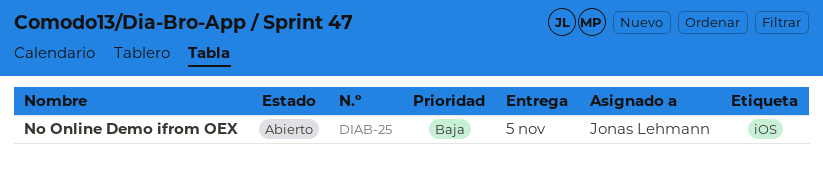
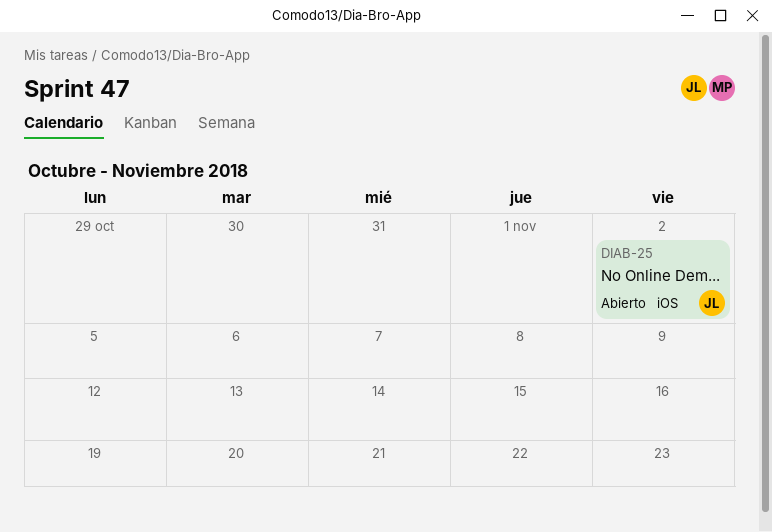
DIAB-25, due: Nov 5 -> Nov 2

